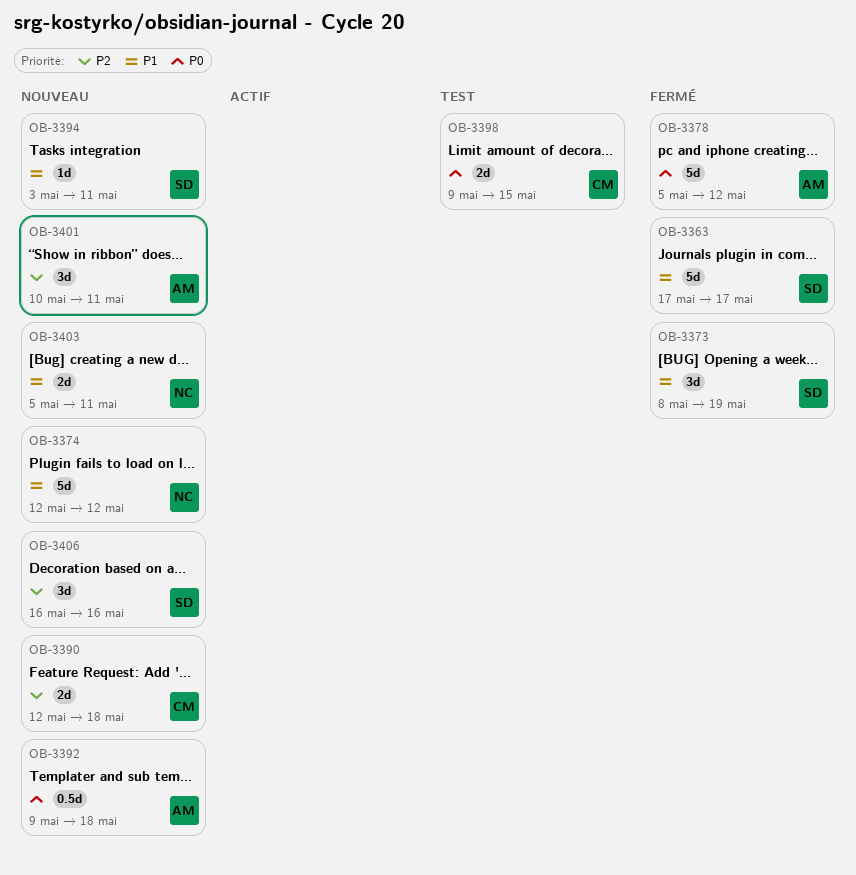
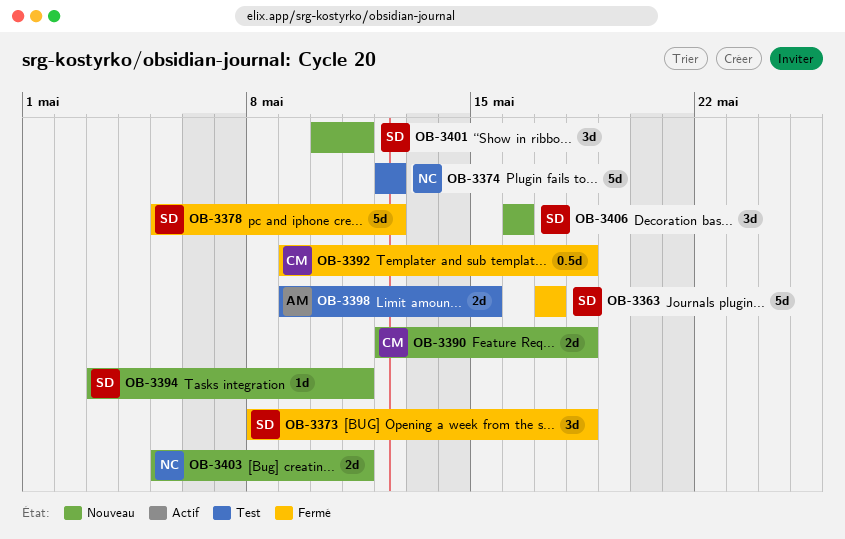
OB-3373, due: May 19 -> May 18
OB-3374, status: Nouveau -> Test
OB-3378, owner: AM -> SD
OB-3392, status: Nouveau -> Fermé
OB-3392, owner: AM -> CM
OB-3398, owner: CM -> AM
OB-3401, owner: AM -> SD

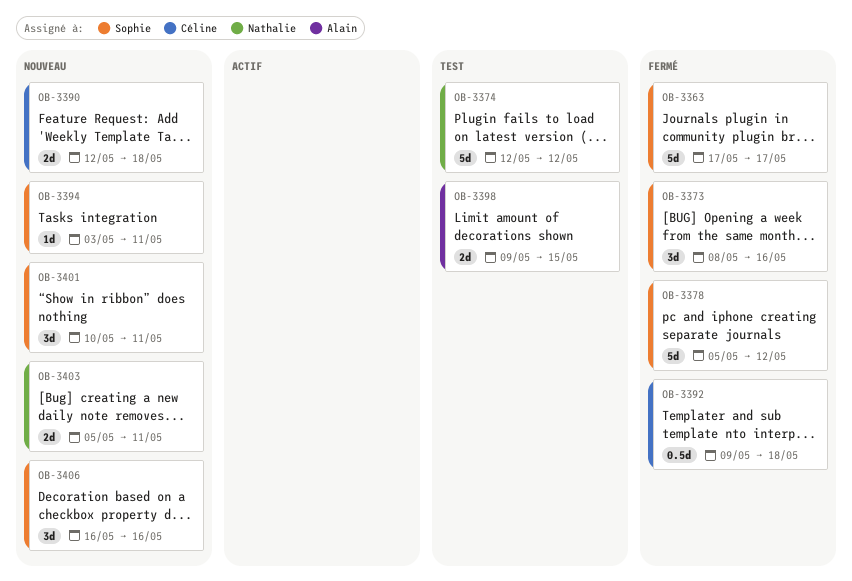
OB-3373, due: May 18 -> May 16

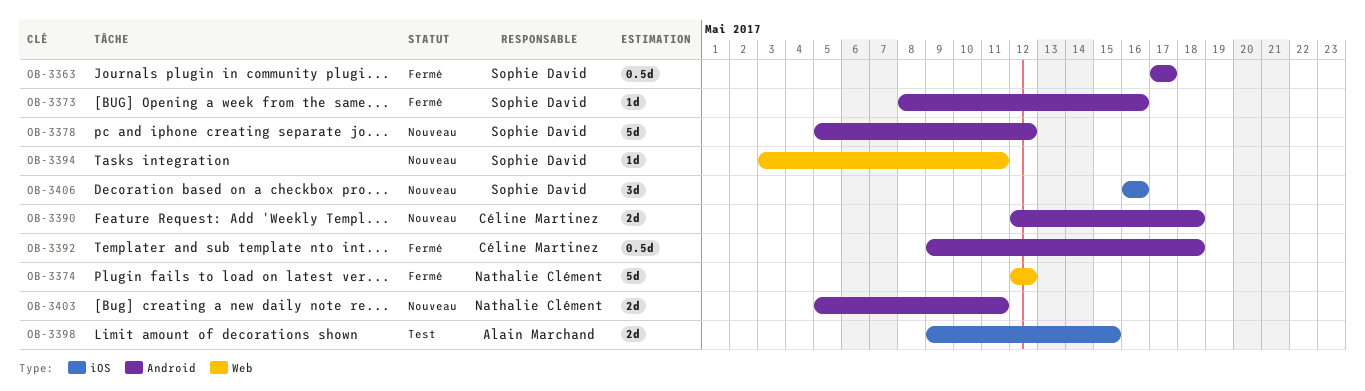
OB-3363, estimate: 5d -> 0.5d
OB-3373, estimate: 3d -> 1d
OB-3374, status: Test -> Fermé
OB-3378, status: Fermé -> Nouveau
OB-3401: present -> none

